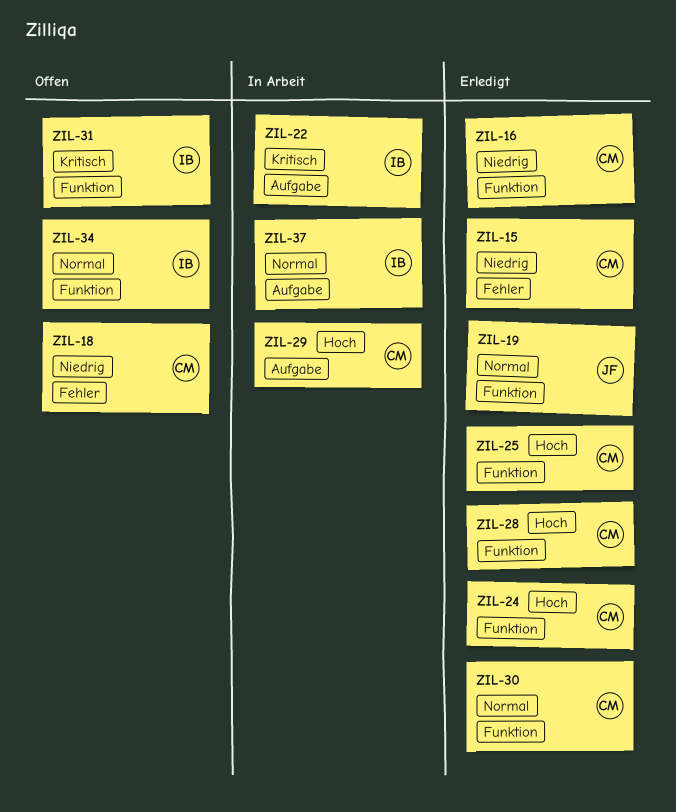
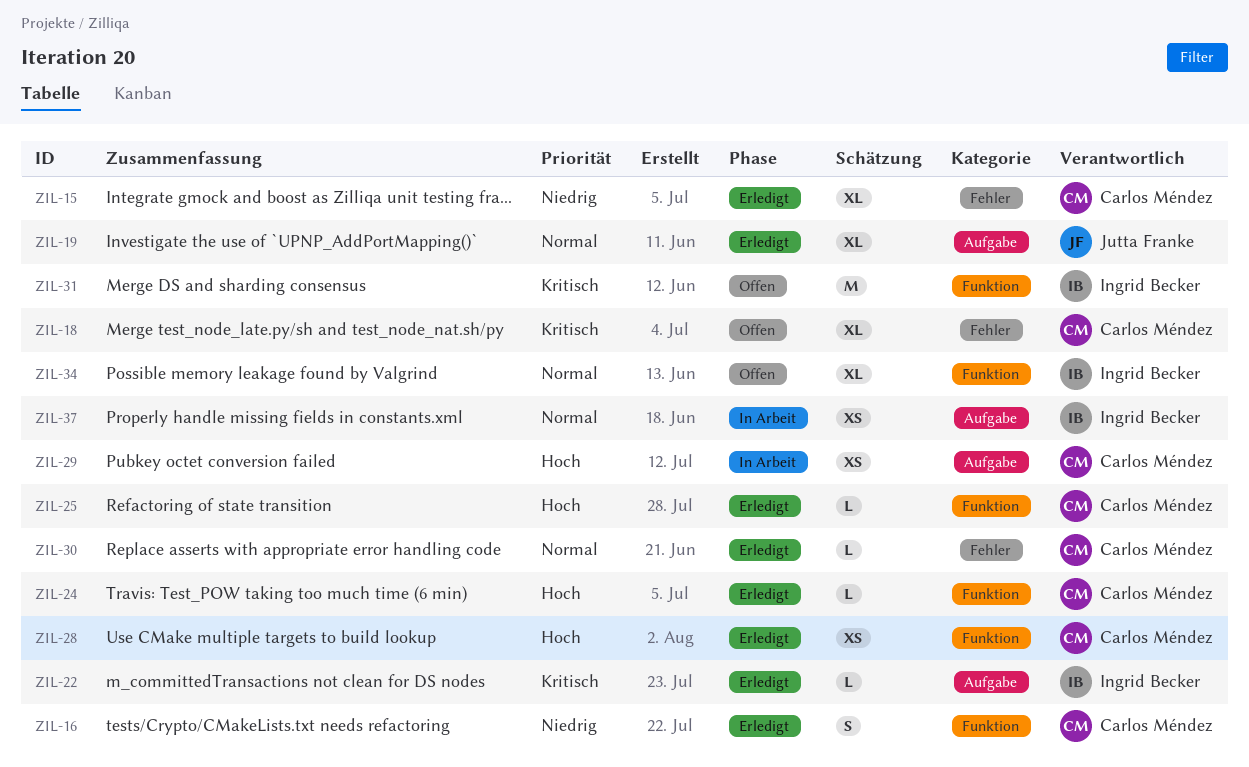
ZIL-18, priority: Niedrig -> Kritisch
ZIL-19, label: Funktion -> Aufgabe
ZIL-22, status: In Arbeit -> Erledigt
ZIL-30, label: Funktion -> Fehler

